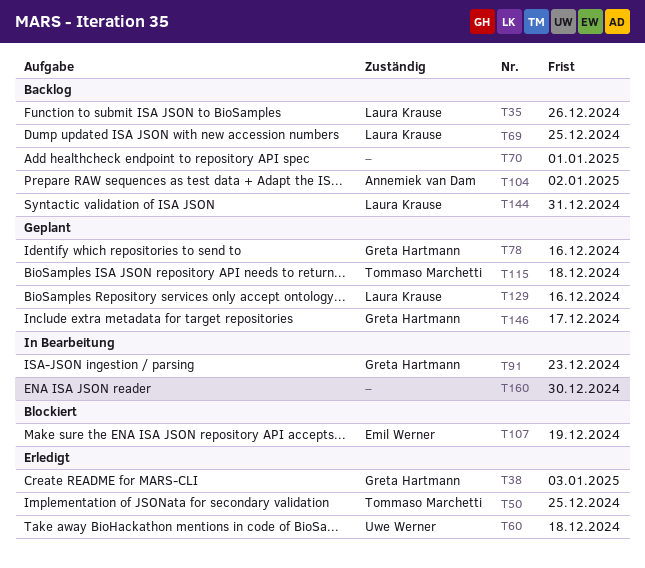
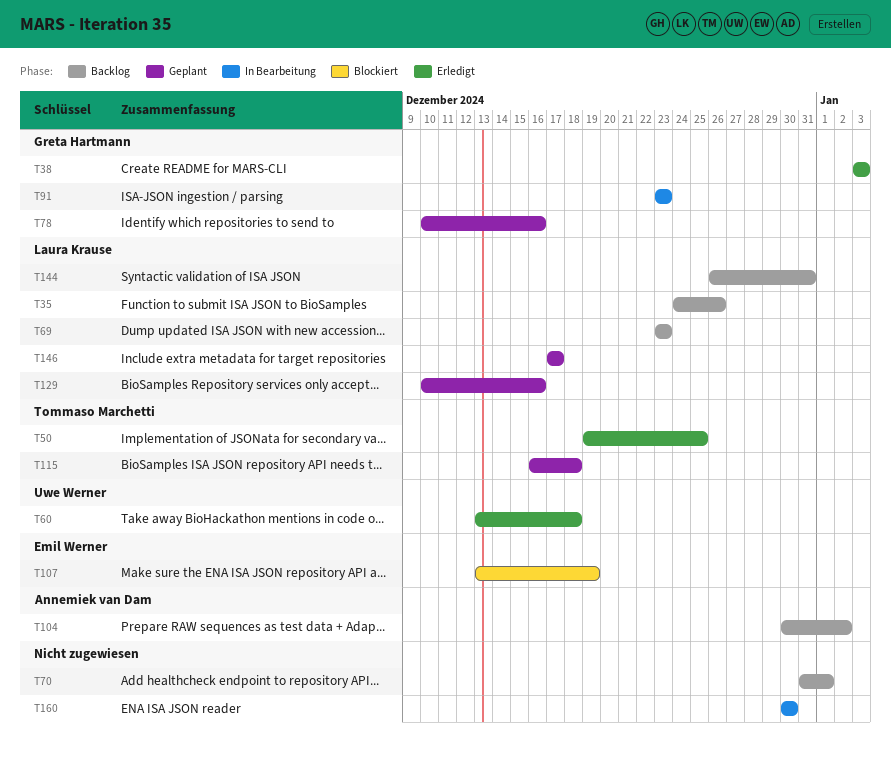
T69, due: Dec 25 -> Dec 23
T146, owner: Greta Hartmann -> Laura Krause

